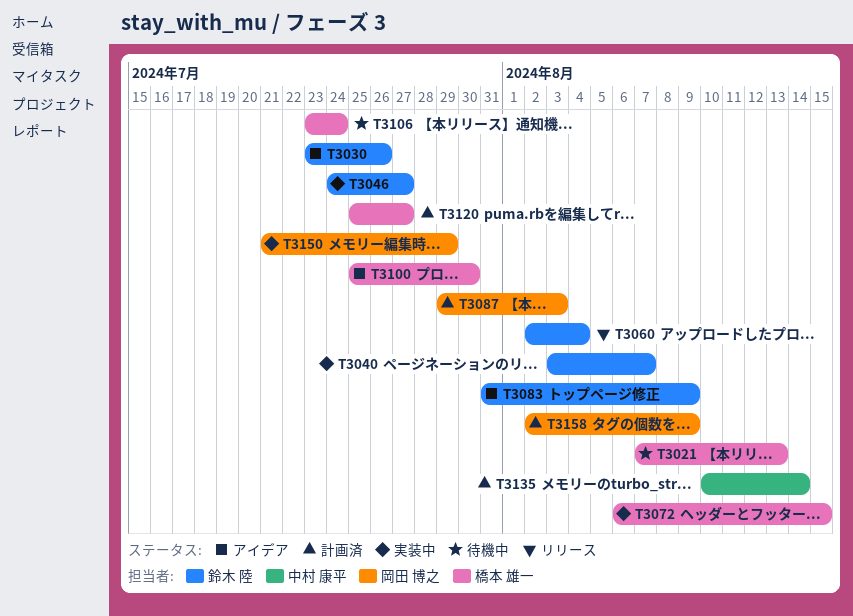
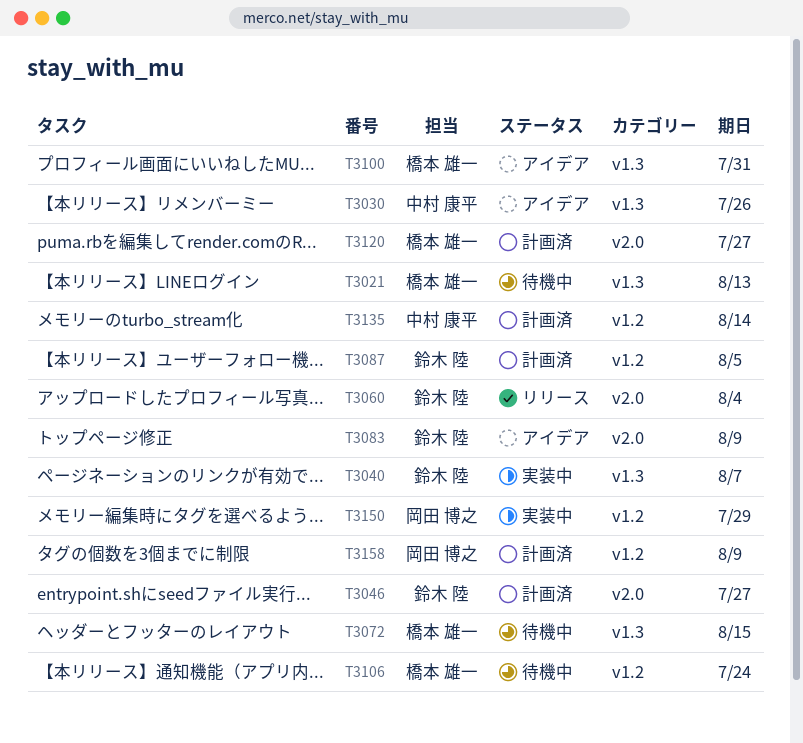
T3030, owner: 鈴木 陸 -> 中村 康平
T3046, status: 実装中 -> 計画済
T3072, status: 実装中 -> 待機中
T3087, owner: 岡田 博之 -> 鈴木 陸
T3087, due: Aug 3 -> Aug 5
T3100, due: Jul 30 -> Jul 31

